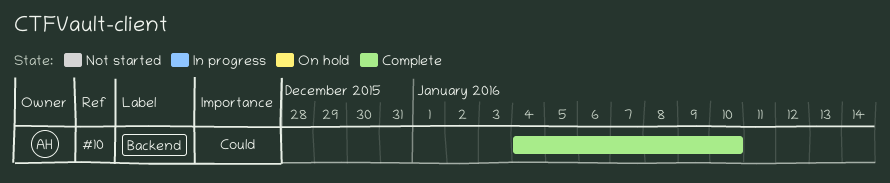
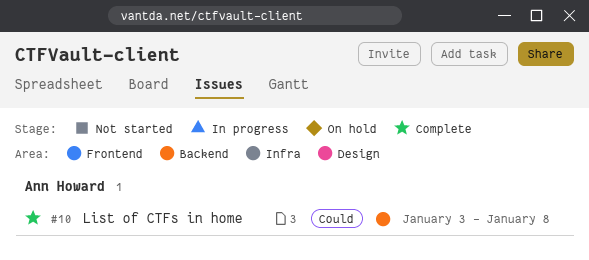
#10, start: Jan 4 -> Jan 3
#10, due: Jan 10 -> Jan 8

